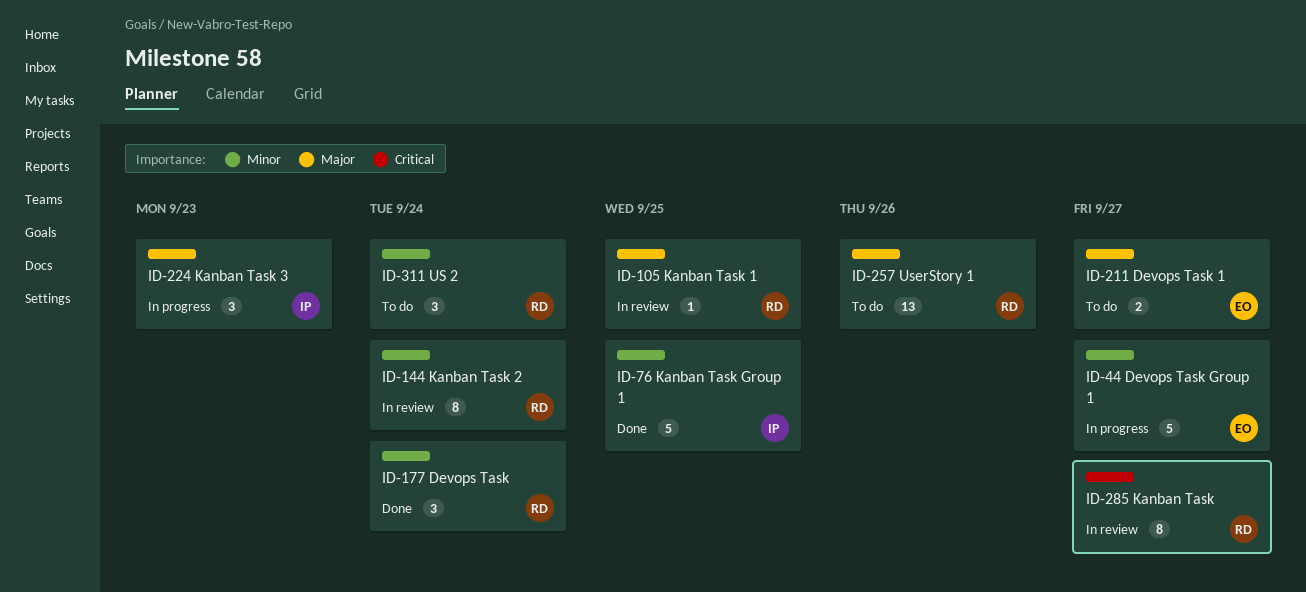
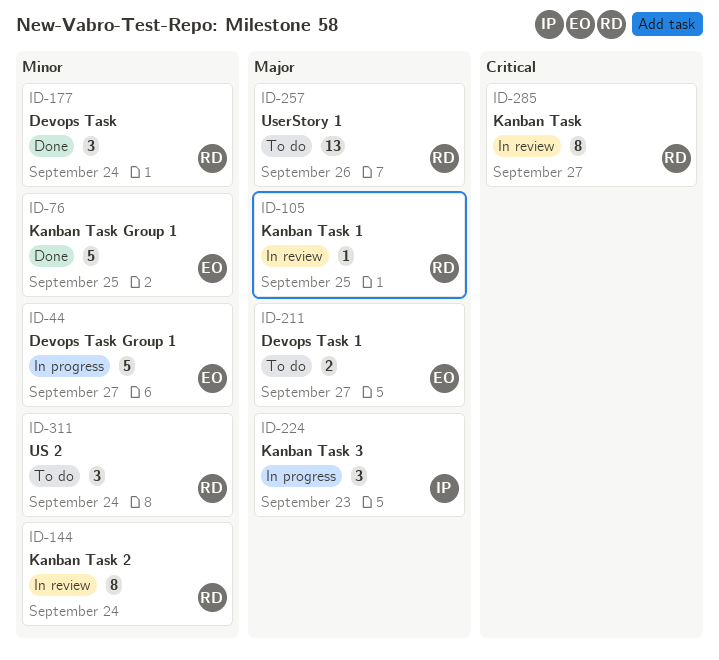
ID-76, owner: IP -> EO

